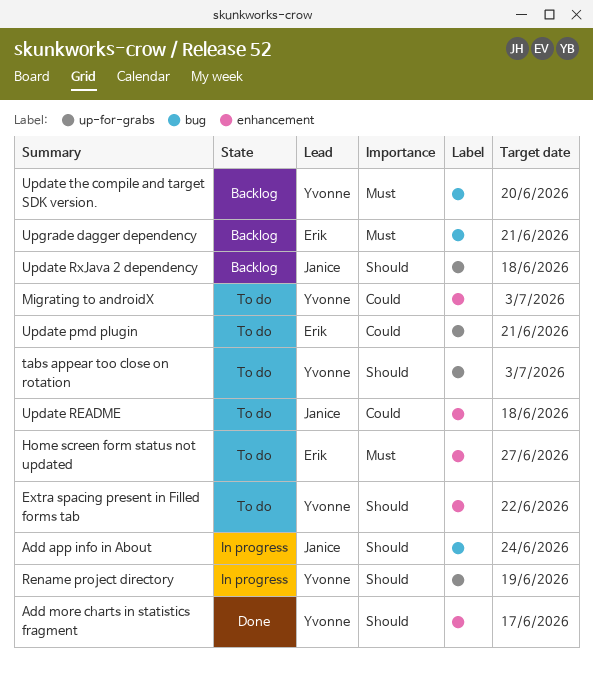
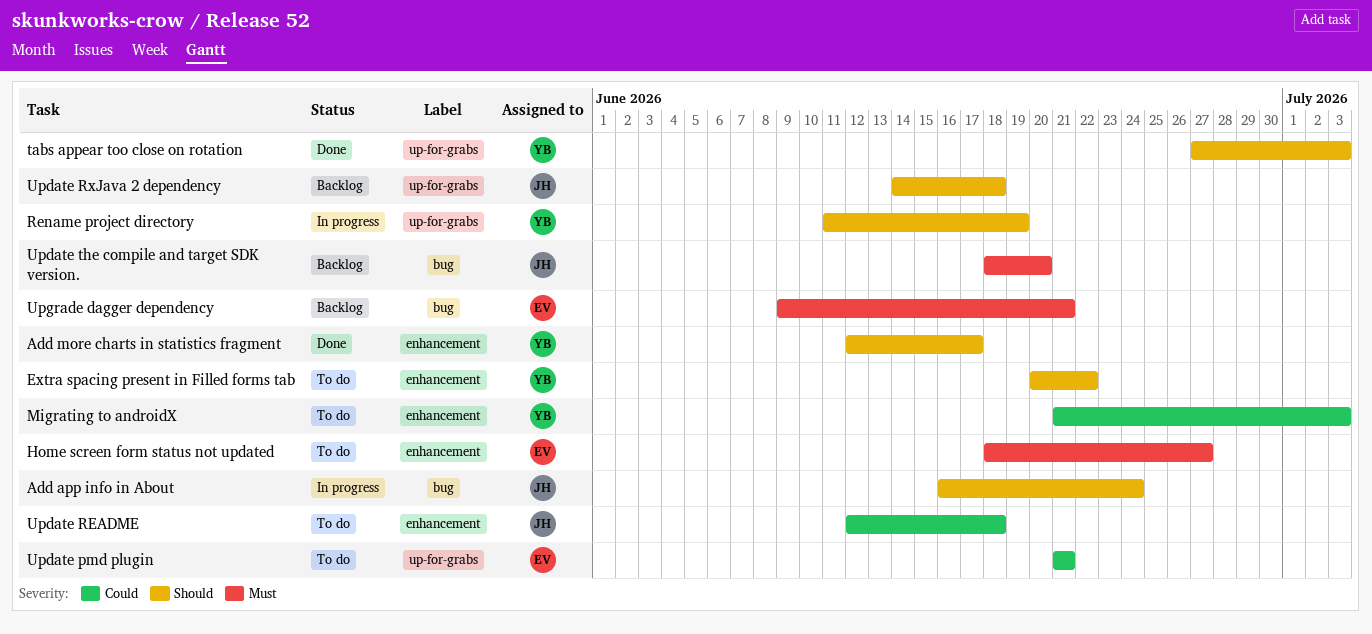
tabs appear too close on rotation, status: To do -> Done
Update the compile and target SDK version., owner: Yvonne -> Janice

